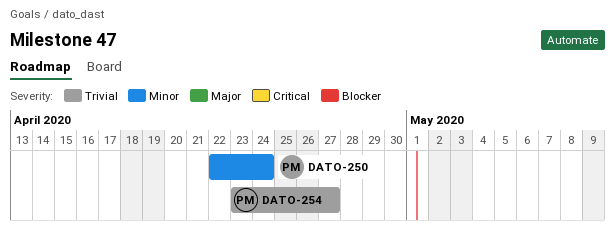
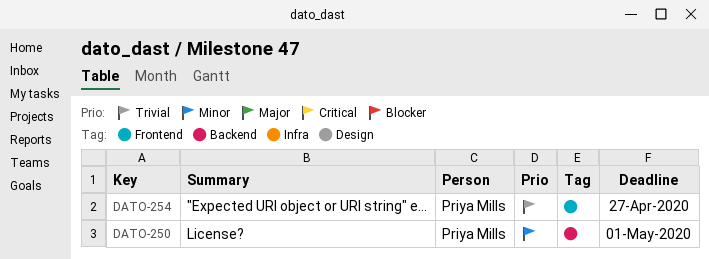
DATO-250, due: Apr 24 -> May 1

